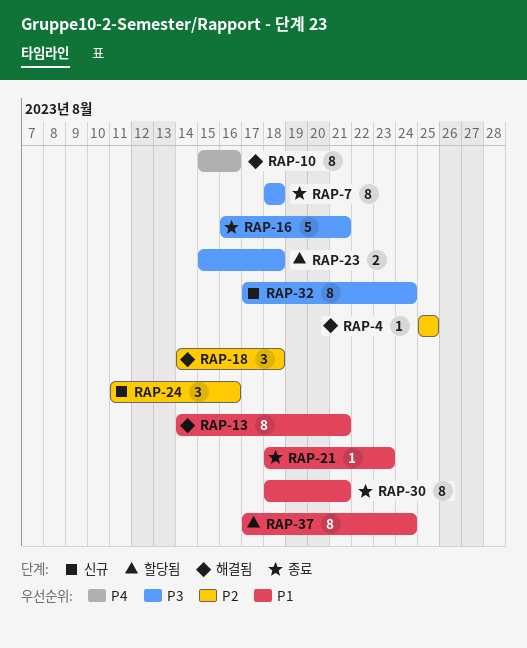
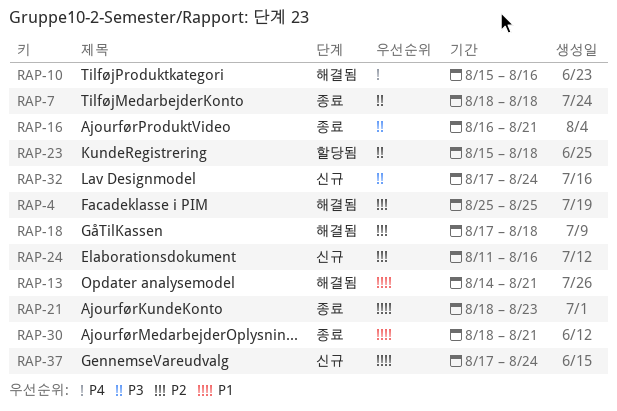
RAP-18, start: Aug 14 -> Aug 17
RAP-37, status: 할당됨 -> 신규

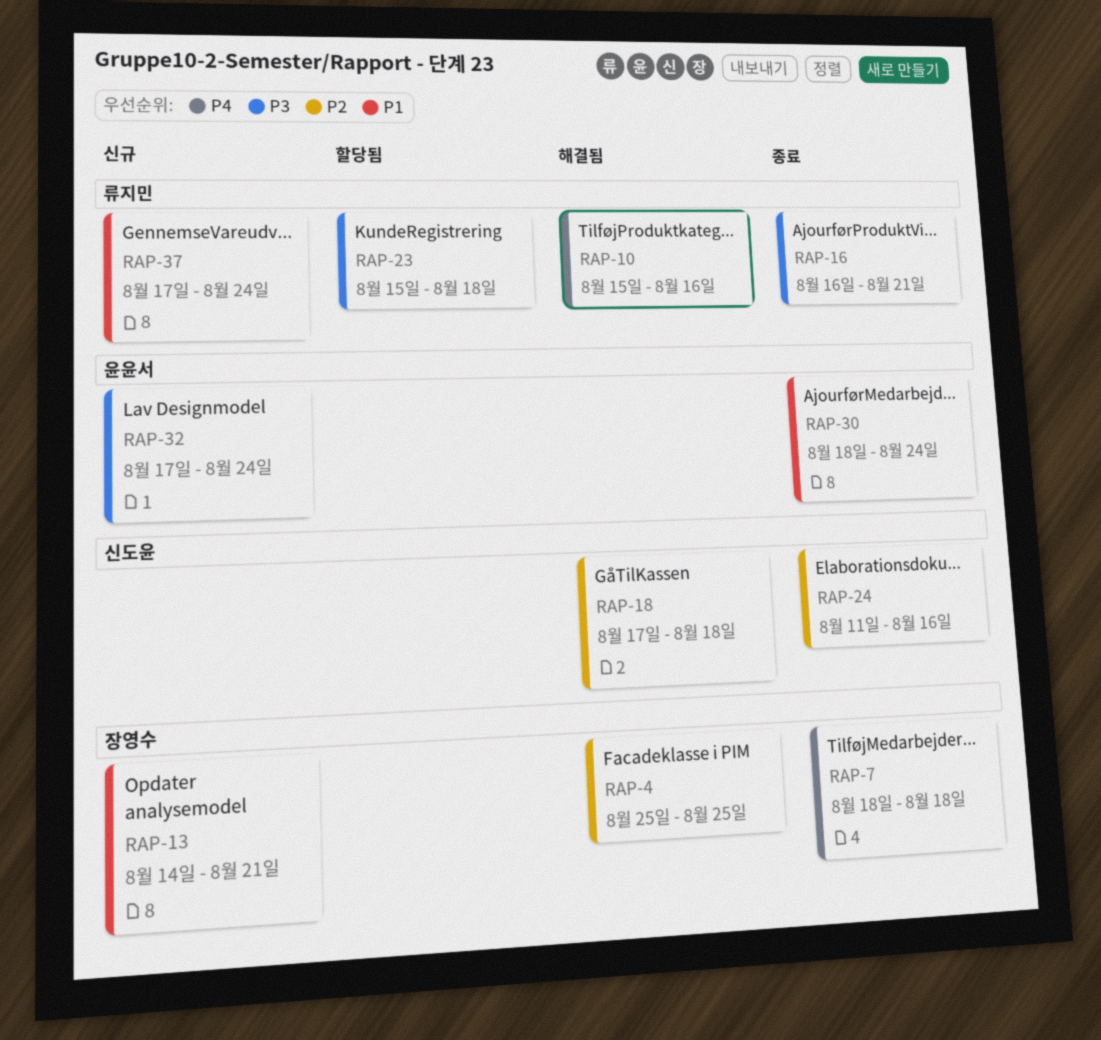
RAP-7, priority: P3 -> P4
RAP-13, status: 해결됨 -> 신규
RAP-21: present -> none
RAP-24, status: 신규 -> 종료
RAP-30, due: Aug 21 -> Aug 24

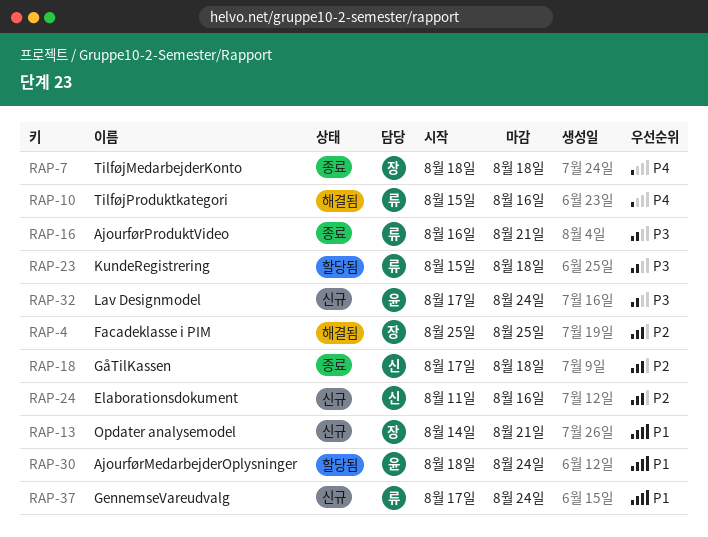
RAP-18, status: 해결됨 -> 종료
RAP-24, status: 종료 -> 신규
RAP-30, status: 종료 -> 할당됨

